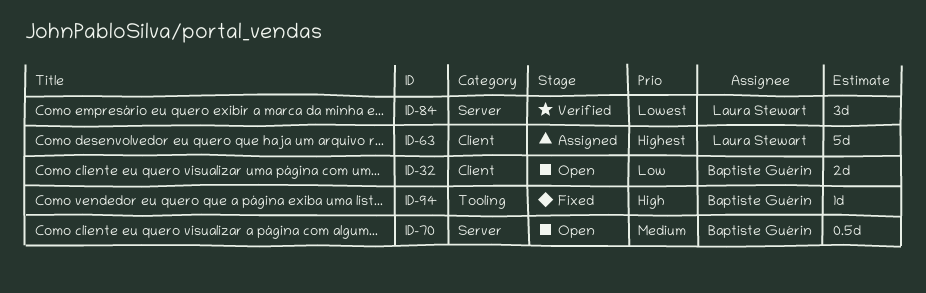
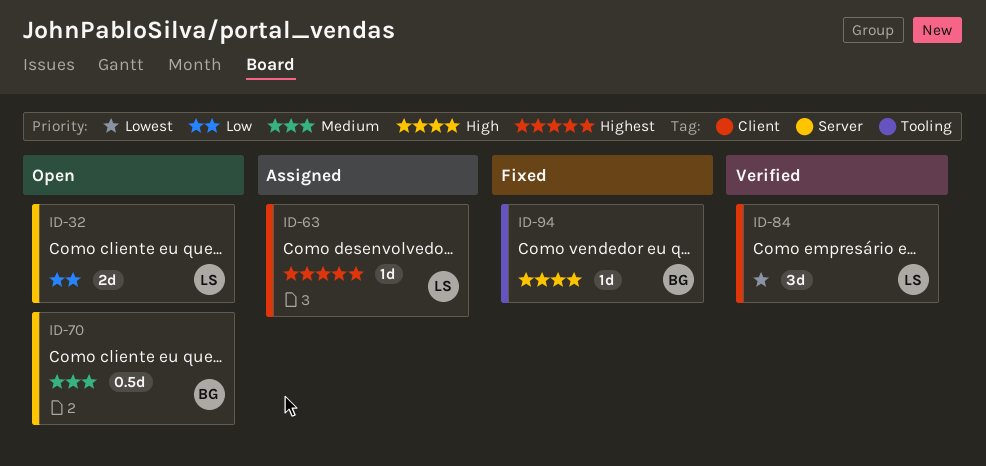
ID-32, owner: Baptiste Guérin -> Laura Stewart
ID-32, label: Client -> Server
ID-63, estimate: 5d -> 1d
ID-84, label: Server -> Client

